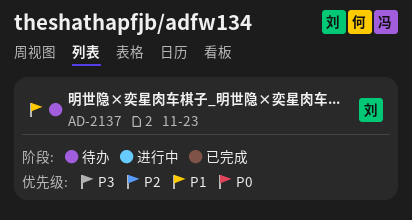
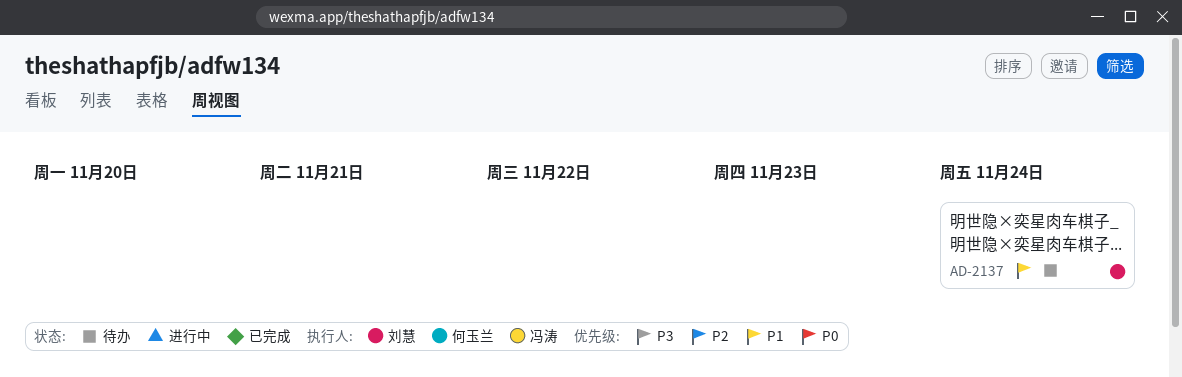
AD-2137, due: Nov 23 -> Nov 24

